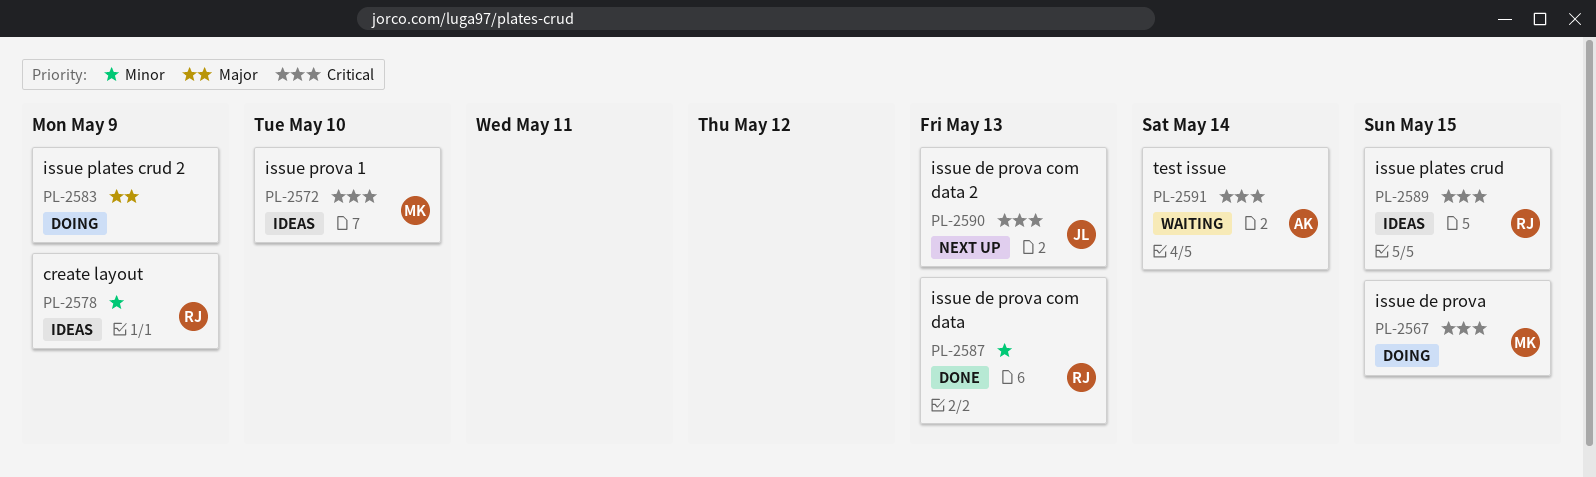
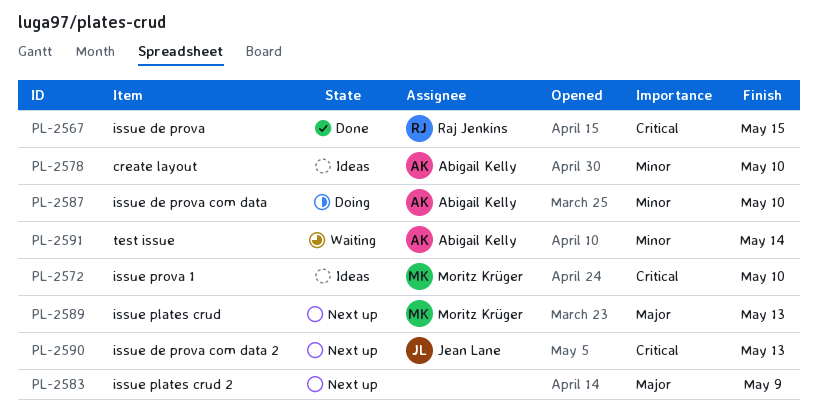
PL-2567, status: Doing -> Done
PL-2567, owner: Moritz Krüger -> Raj Jenkins
PL-2578, owner: Raj Jenkins -> Abigail Kelly
PL-2578, due: May 9 -> May 10
PL-2583, status: Doing -> Next up
PL-2587, status: Done -> Doing
PL-2587, owner: Raj Jenkins -> Abigail Kelly
PL-2587, due: May 13 -> May 10
PL-2589, status: Ideas -> Next up
PL-2589, owner: Raj Jenkins -> Moritz Krüger
PL-2589, priority: Critical -> Major
PL-2589, due: May 15 -> May 13
PL-2591, priority: Critical -> Minor

